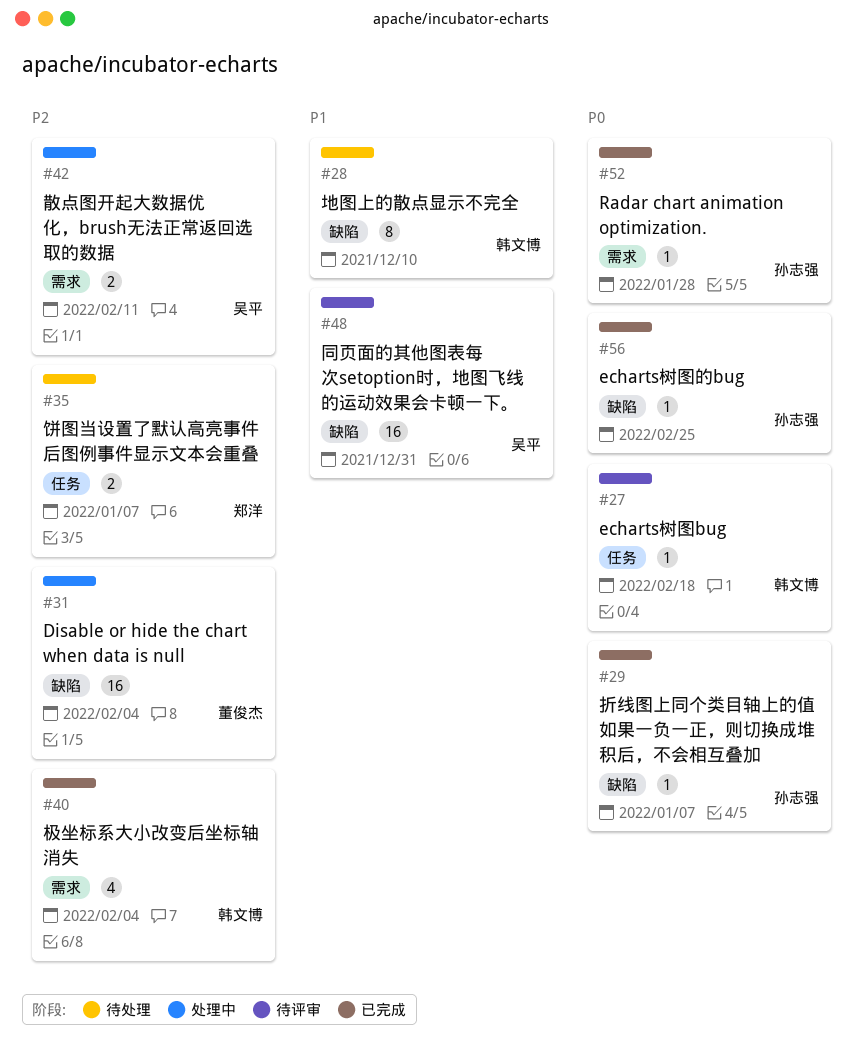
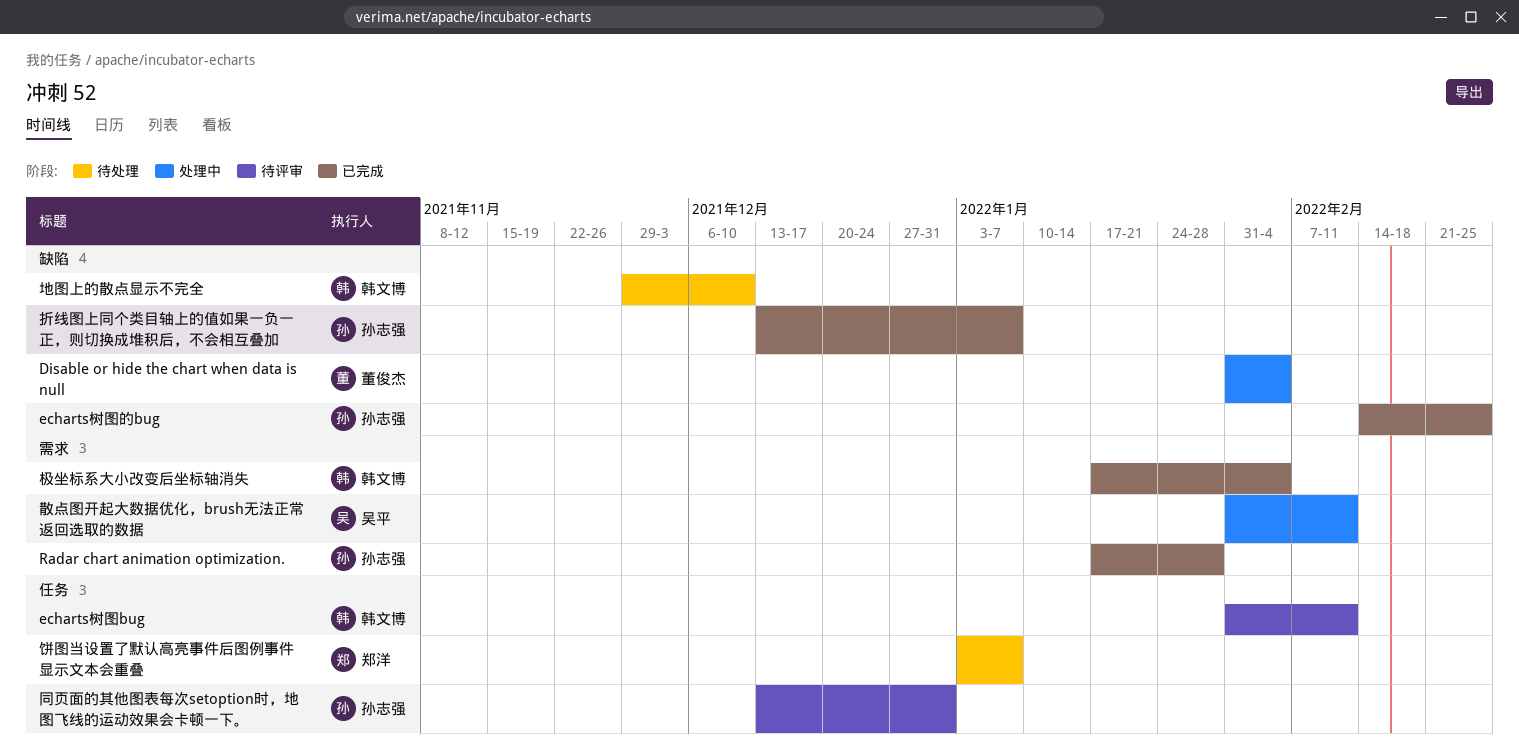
echarts树图bug, due: Feb 18 -> Feb 11
同页面的其他图表每次setoption时，地图飞线的运动效果会卡顿一下。, owner: 吴平 -> 孙志强
同页面的其他图表每次setoption时，地图飞线的运动效果会卡顿一下。, label: 缺陷 -> 任务

